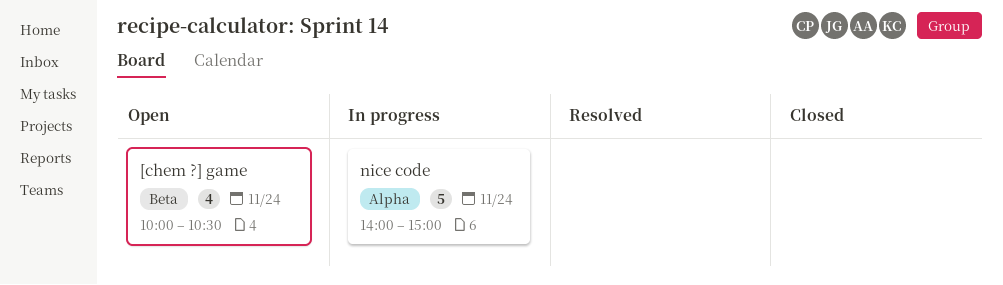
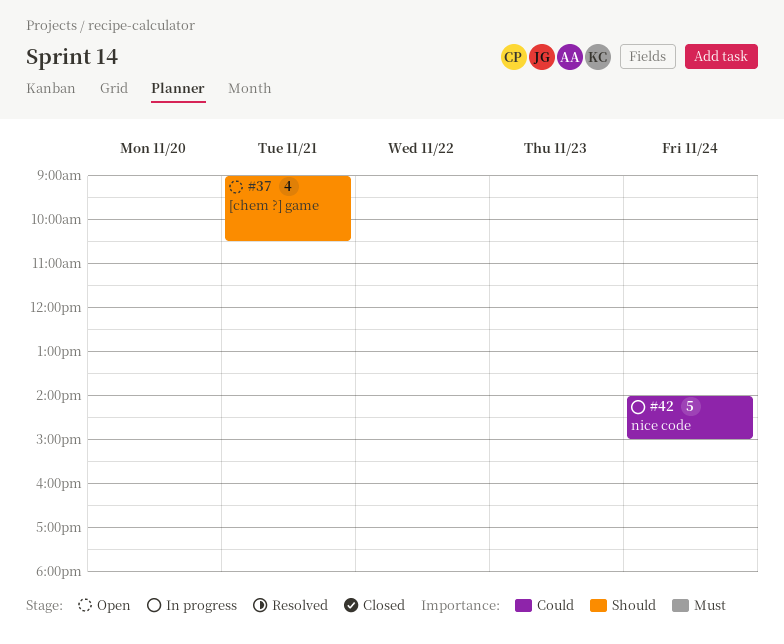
[chem ?] game, day: Nov 24 -> Nov 21
[chem ?] game, begins: 10:00 -> 09:00

